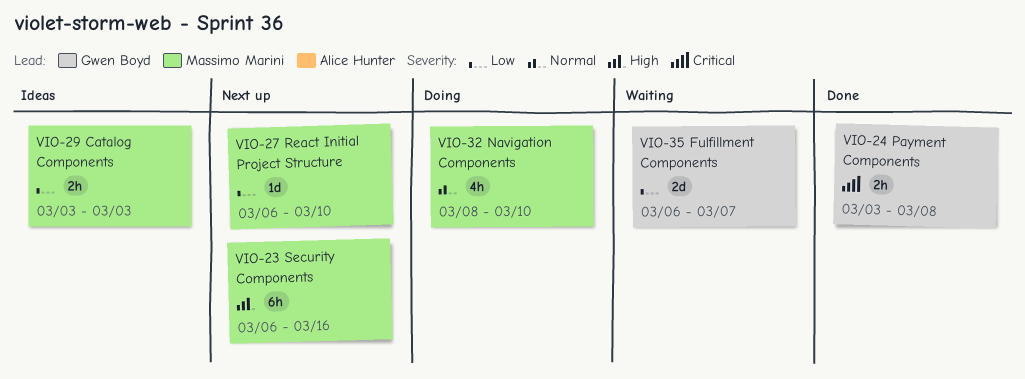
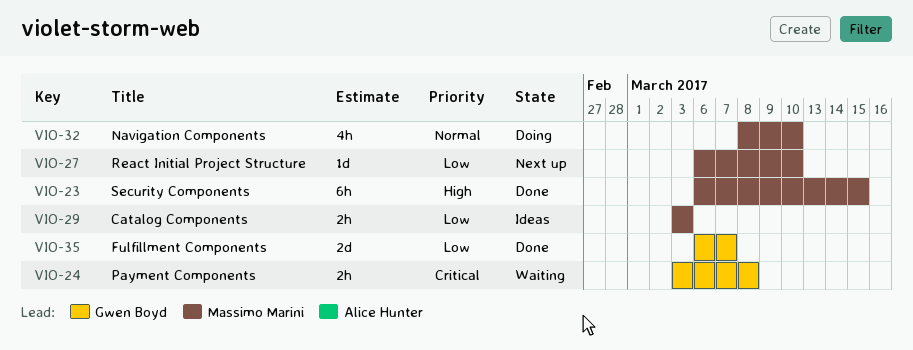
VIO-23, status: Next up -> Done
VIO-23, due: Mar 16 -> Mar 15
VIO-24, status: Done -> Waiting
VIO-35, status: Waiting -> Done

